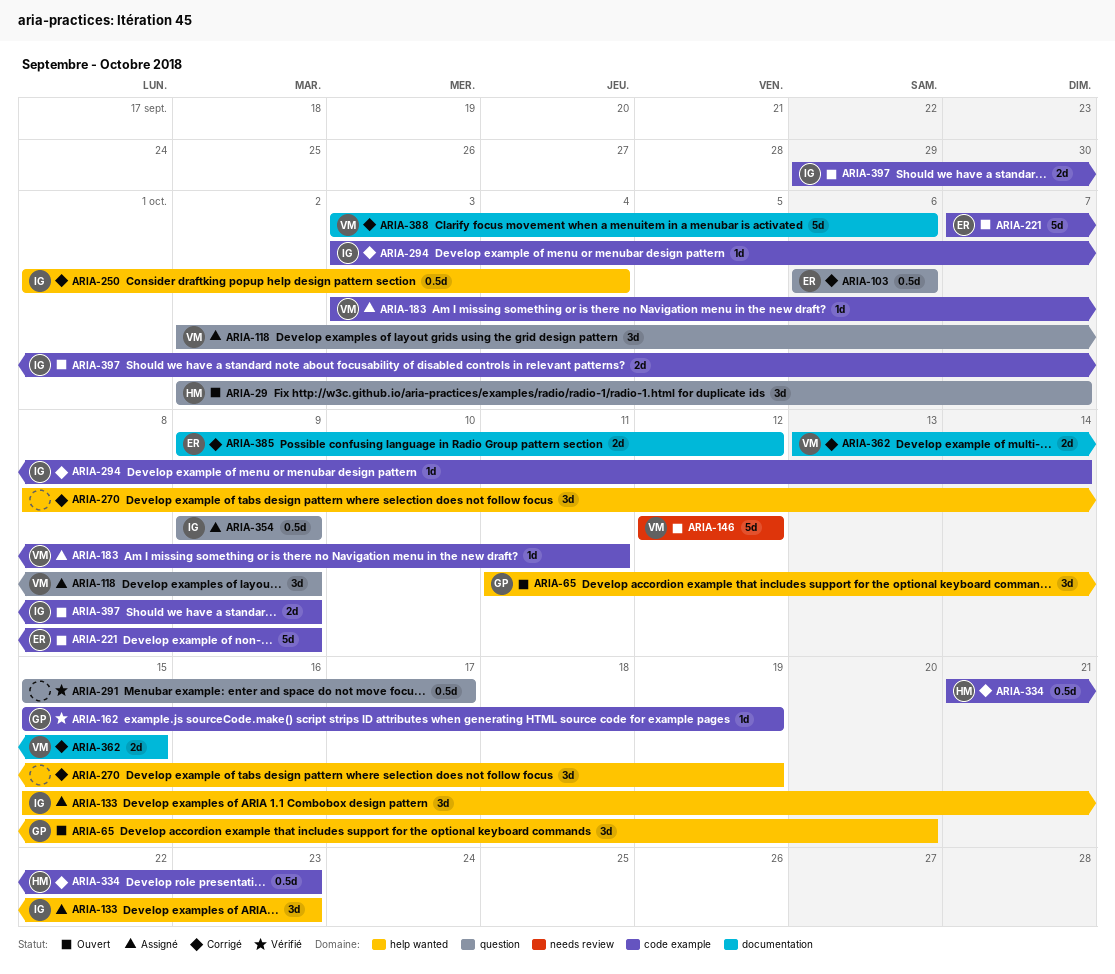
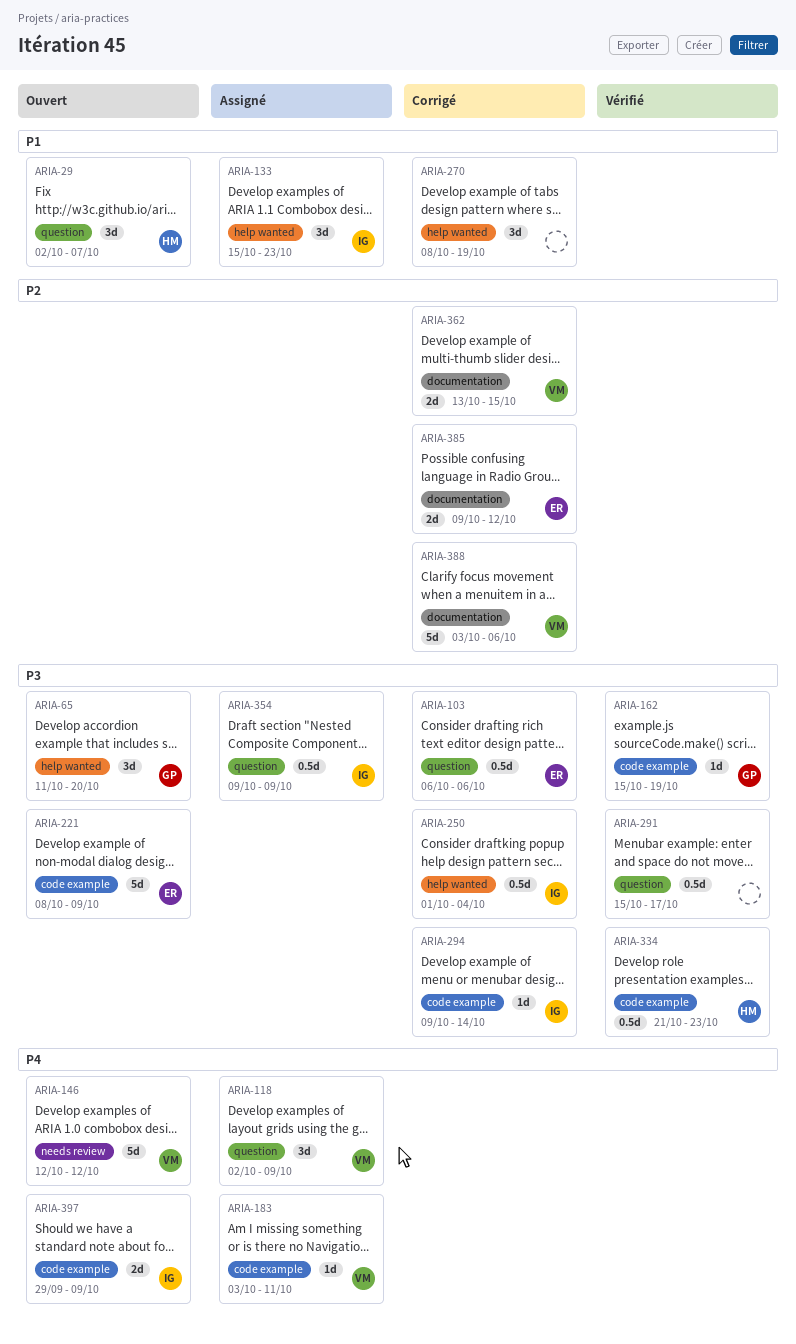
ARIA-221, start: Oct 7 -> Oct 8
ARIA-294, start: Oct 3 -> Oct 9
ARIA-334, status: Corrigé -> Vérifié

